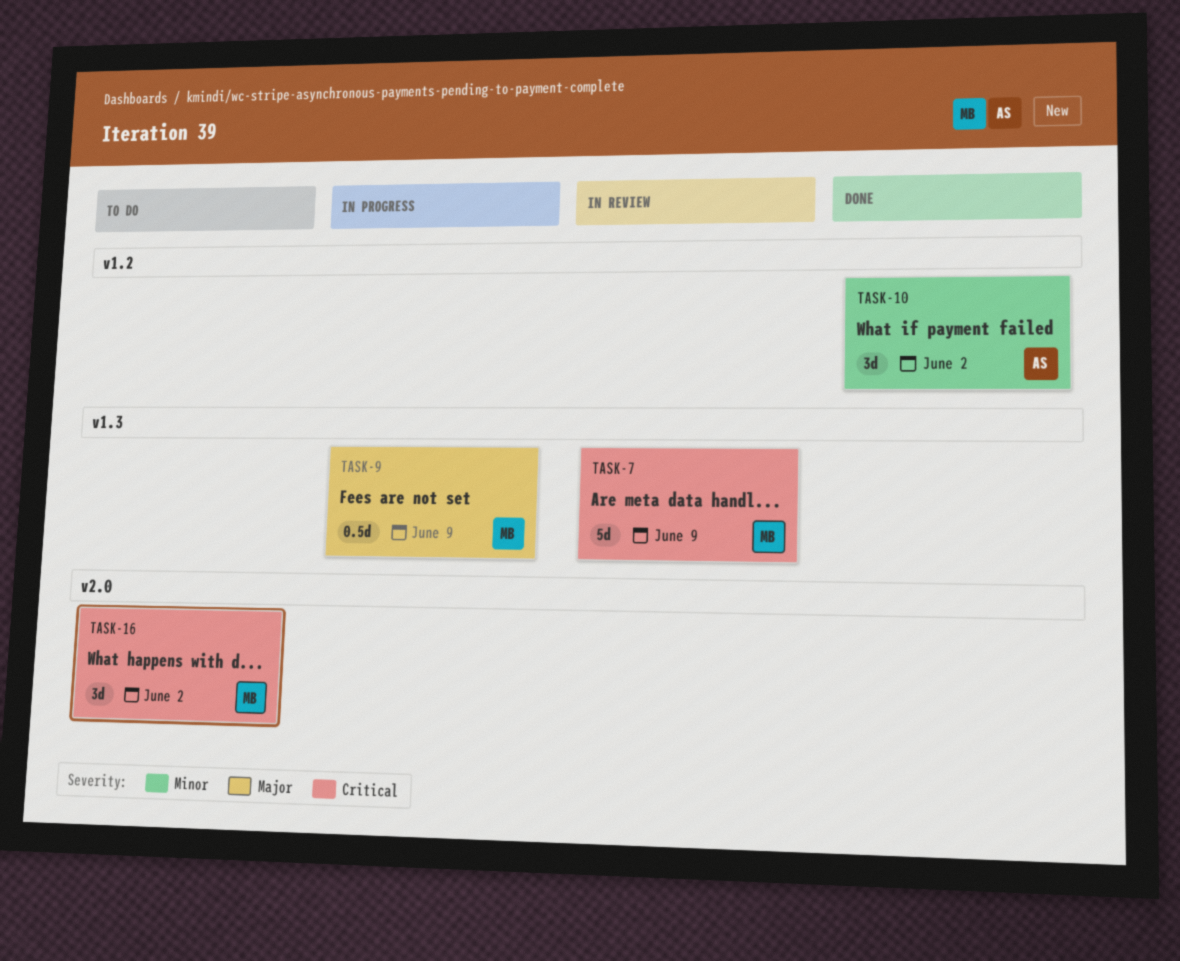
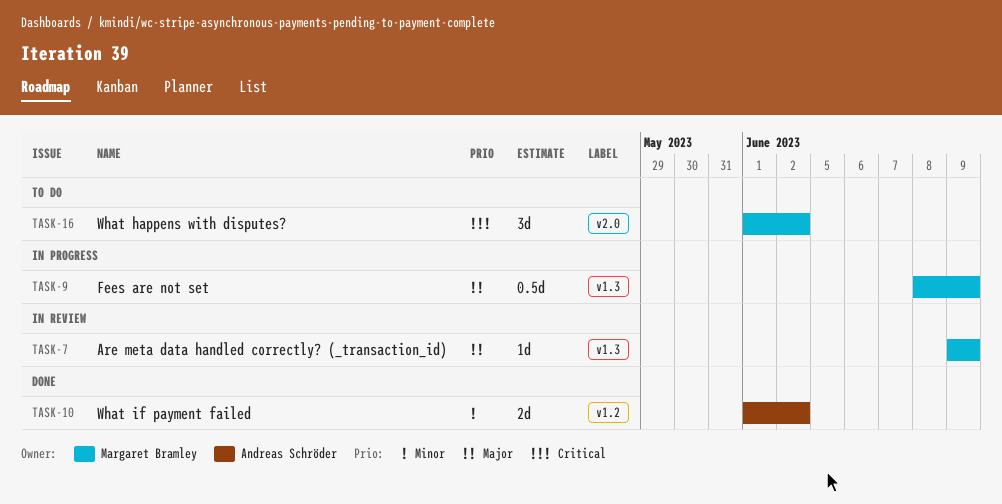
TASK-7, priority: Critical -> Major
TASK-7, estimate: 5d -> 1d
TASK-10, estimate: 3d -> 2d

